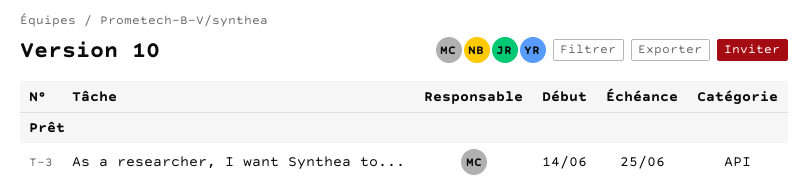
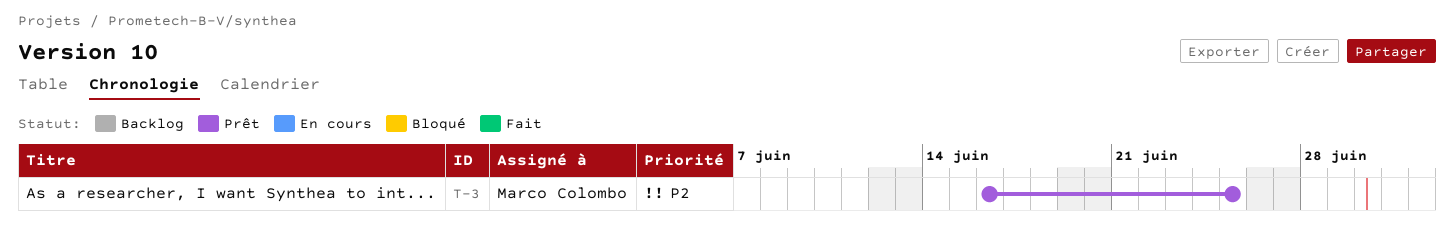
T-3, start: Jun 14 -> Jun 16

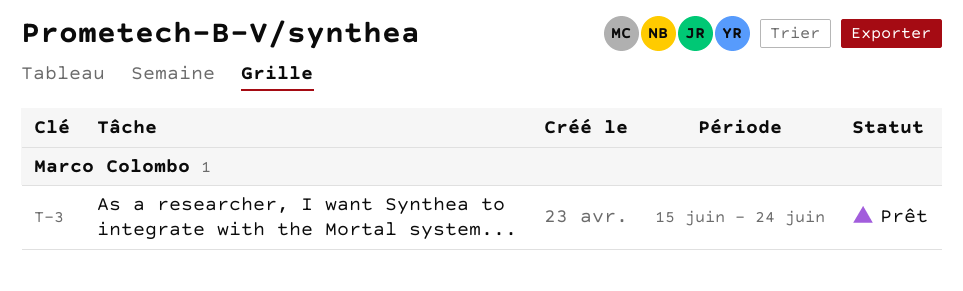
T-3, start: Jun 16 -> Jun 15
T-3, due: Jun 25 -> Jun 24

